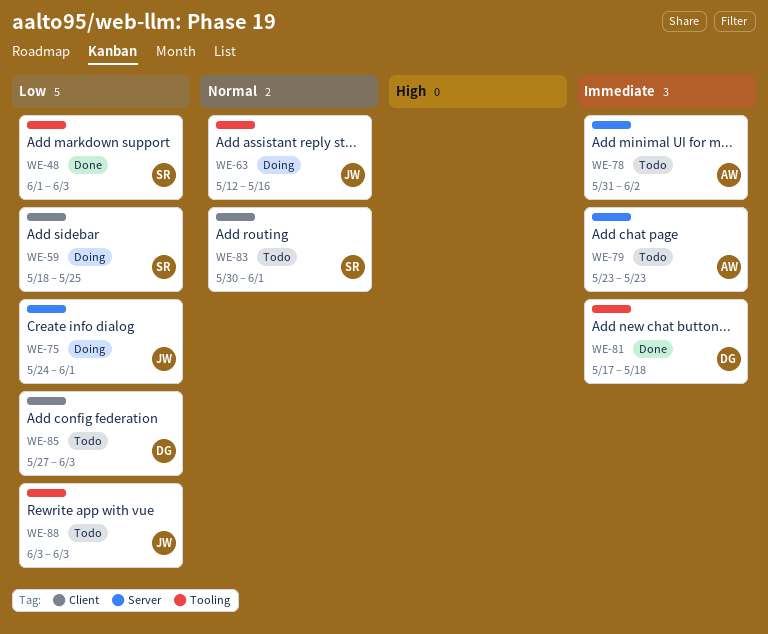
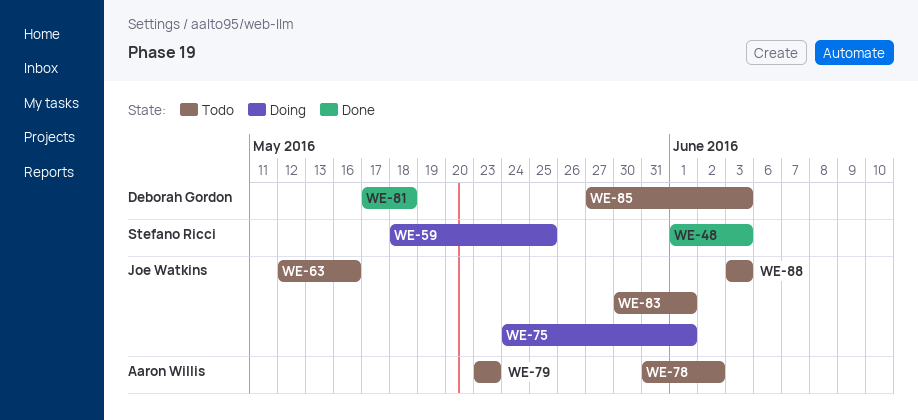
WE-63, status: Doing -> Todo
WE-83, owner: Stefano Ricci -> Joe Watkins

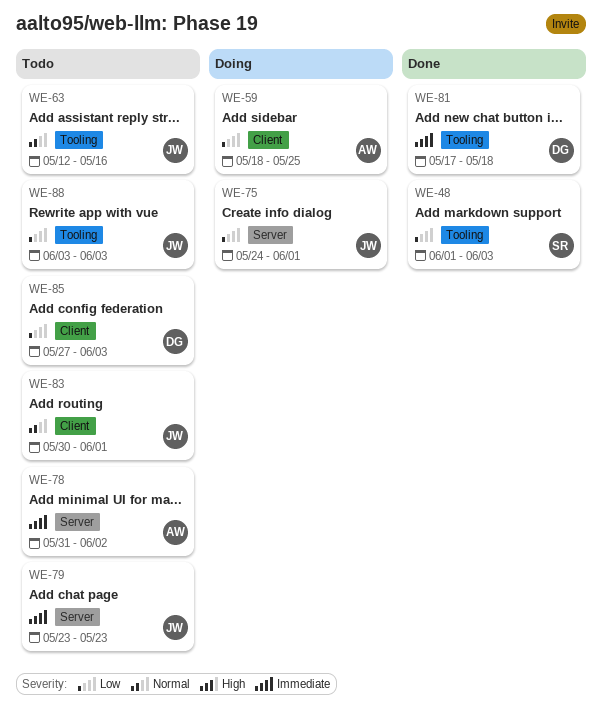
WE-59, owner: Stefano Ricci -> Aaron Willis
WE-79, owner: Aaron Willis -> Joe Watkins

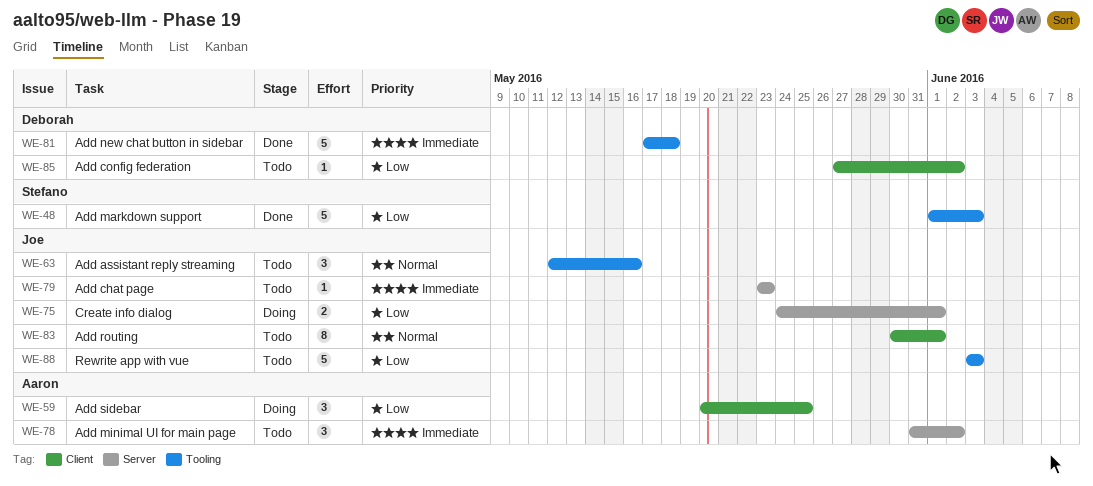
WE-59, start: May 18 -> May 20
WE-85, due: Jun 3 -> Jun 2

